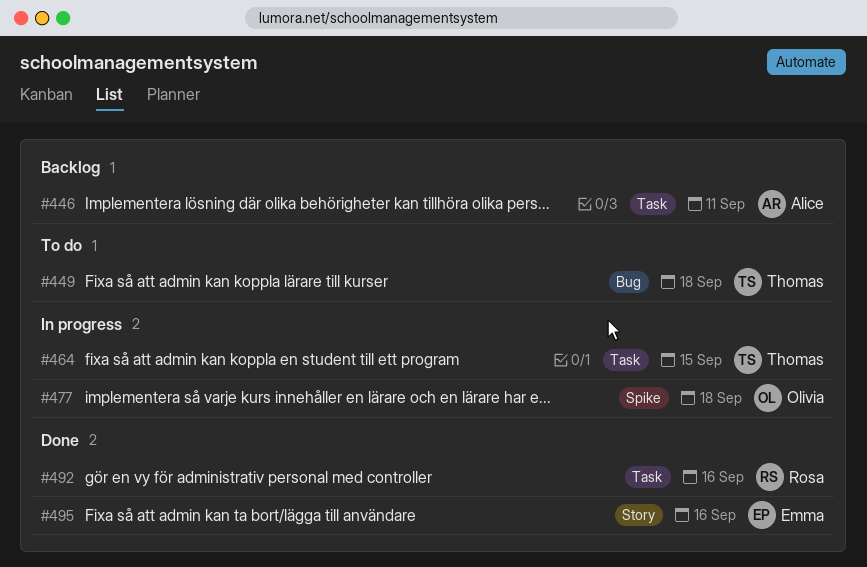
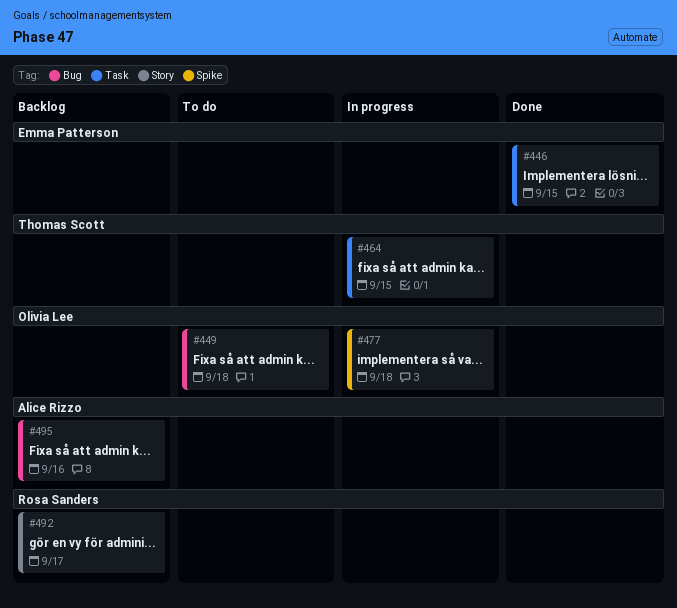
#446, status: Backlog -> Done
#446, owner: Alice Rizzo -> Emma Patterson
#446, due: Sep 11 -> Sep 15
#449, owner: Thomas Scott -> Olivia Lee
#492, status: Done -> Backlog
#492, label: Task -> Story
#492, due: Sep 16 -> Sep 17
#495, status: Done -> Backlog
#495, owner: Emma Patterson -> Alice Rizzo
#495, label: Story -> Bug

